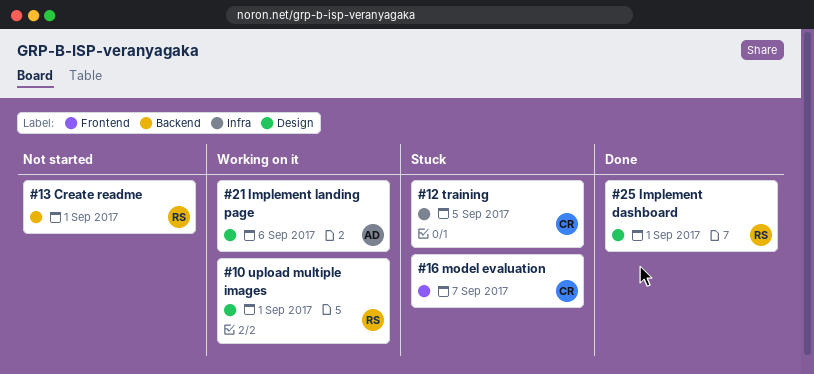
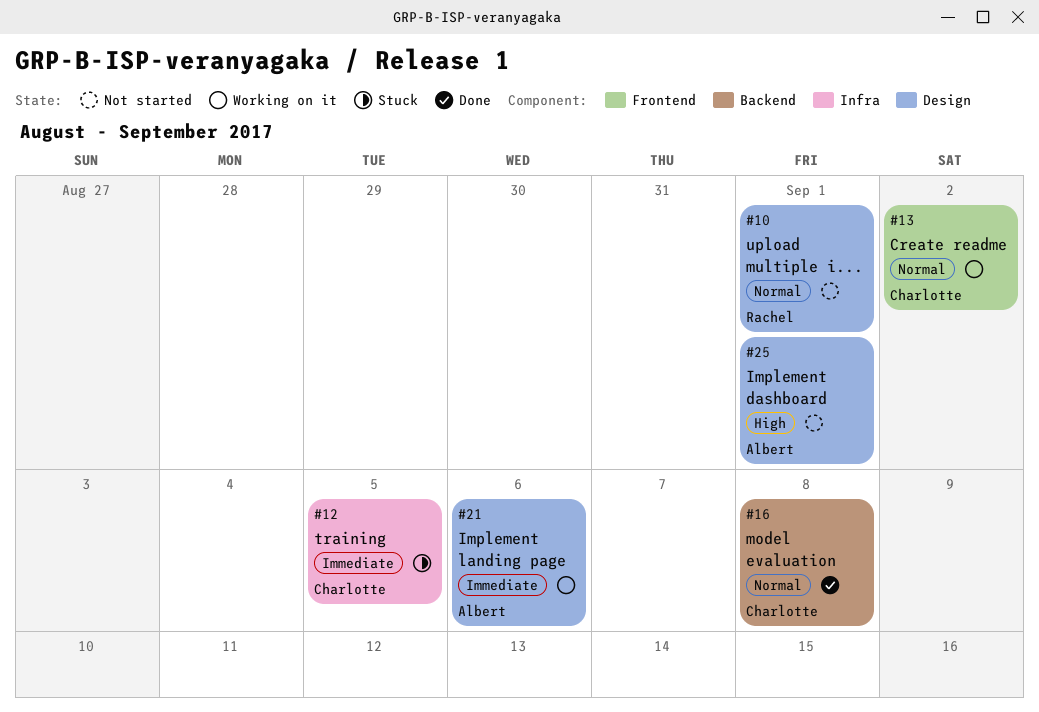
#10, status: Working on it -> Not started
#13, status: Not started -> Working on it
#13, owner: Rachel -> Charlotte
#13, label: Backend -> Frontend
#13, due: Sep 1 -> Sep 2
#16, status: Stuck -> Done
#16, label: Frontend -> Backend
#16, due: Sep 7 -> Sep 8
#25, status: Done -> Not started
#25, owner: Rachel -> Albert

